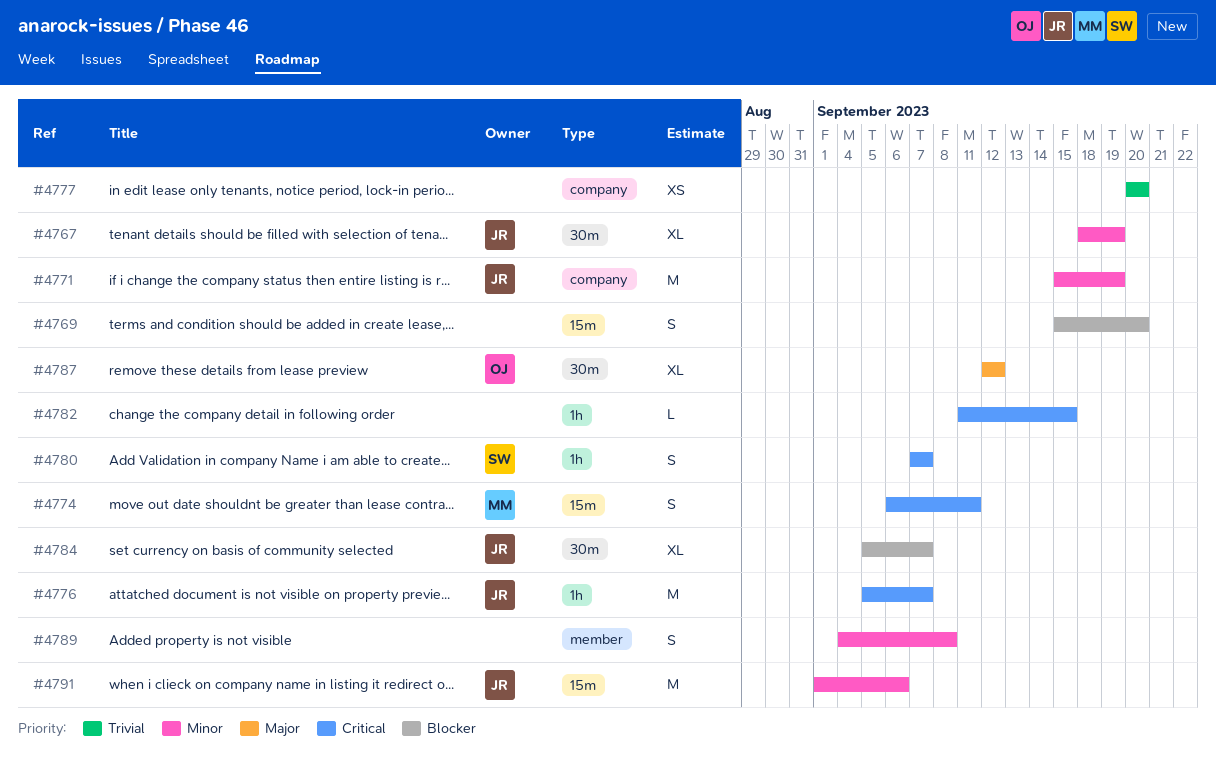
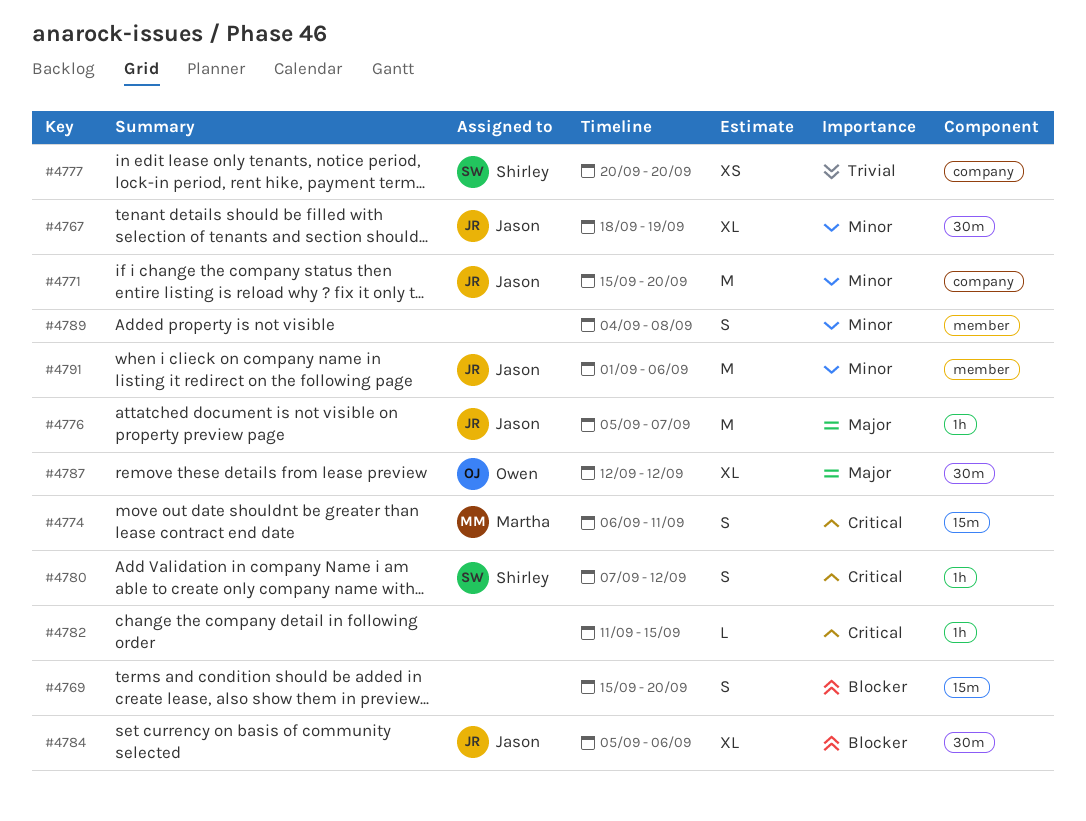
#4771, due: Sep 19 -> Sep 20
#4776, priority: Critical -> Major
#4777, owner: none -> Shirley
#4780, due: Sep 7 -> Sep 12
#4784, due: Sep 7 -> Sep 6
#4791, label: 15m -> member

